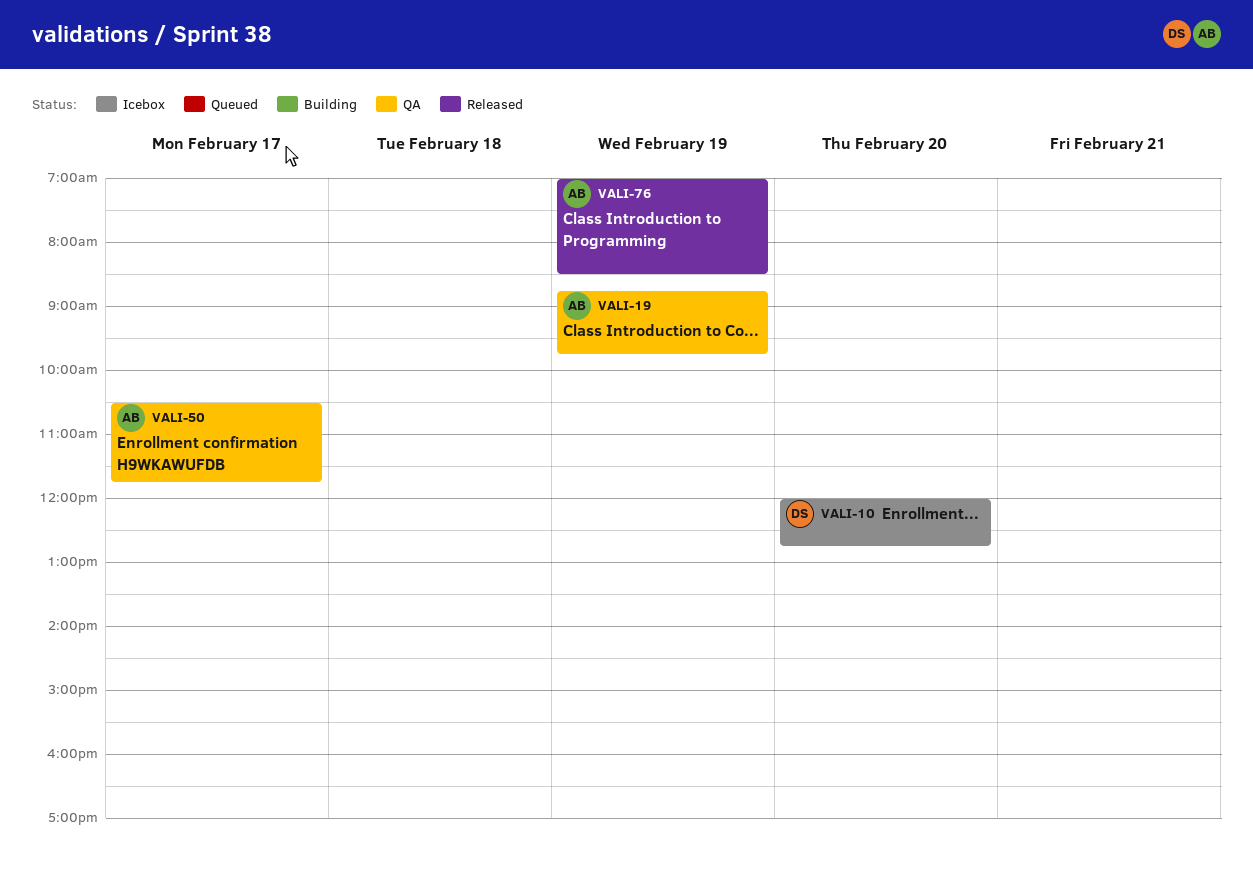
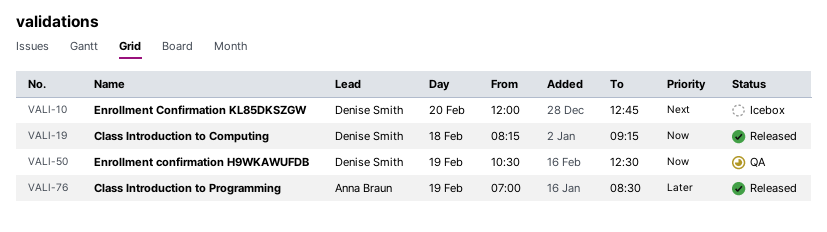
VALI-19, status: QA -> Released
VALI-19, owner: Anna Braun -> Denise Smith
VALI-19, day: Feb 19 -> Feb 18
VALI-19, begins: 08:45 -> 08:15
VALI-19, ends: 09:45 -> 09:15
VALI-50, owner: Anna Braun -> Denise Smith
VALI-50, day: Feb 17 -> Feb 19
VALI-50, ends: 11:45 -> 12:30

